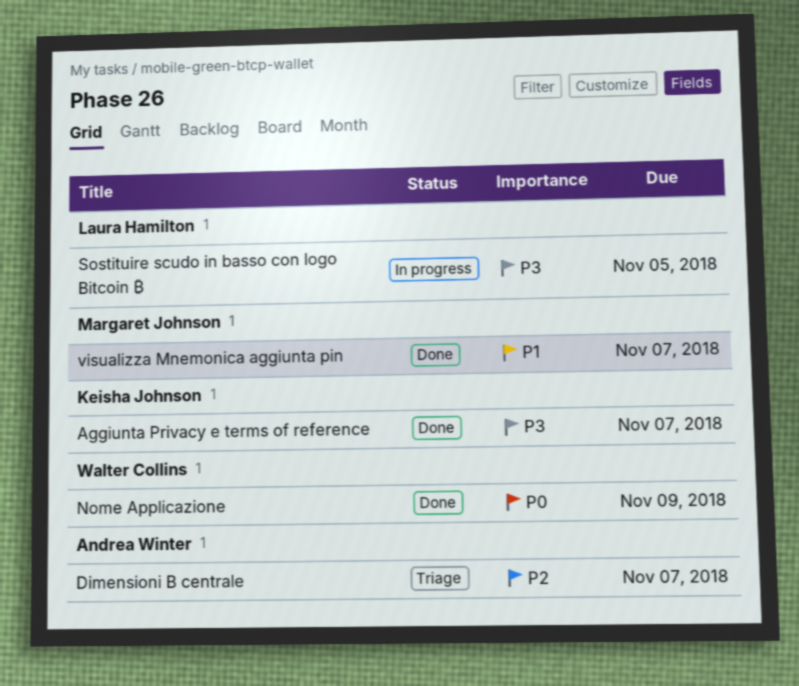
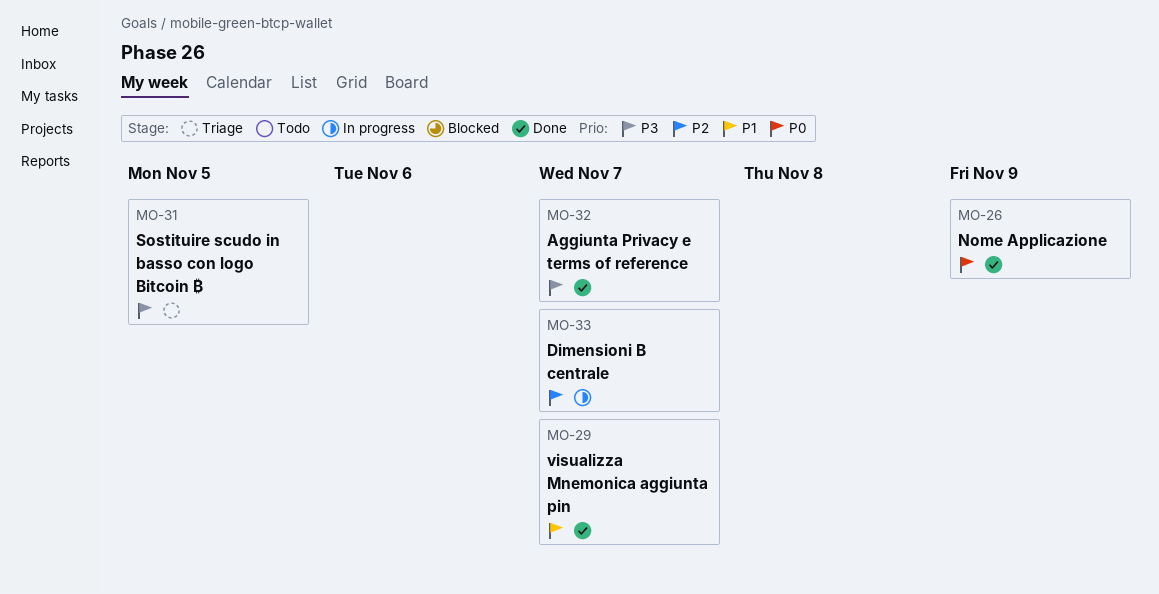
Dimensioni B centrale, status: Triage -> In progress
Sostituire scudo in basso con logo Bitcoin ₿, status: In progress -> Triage

